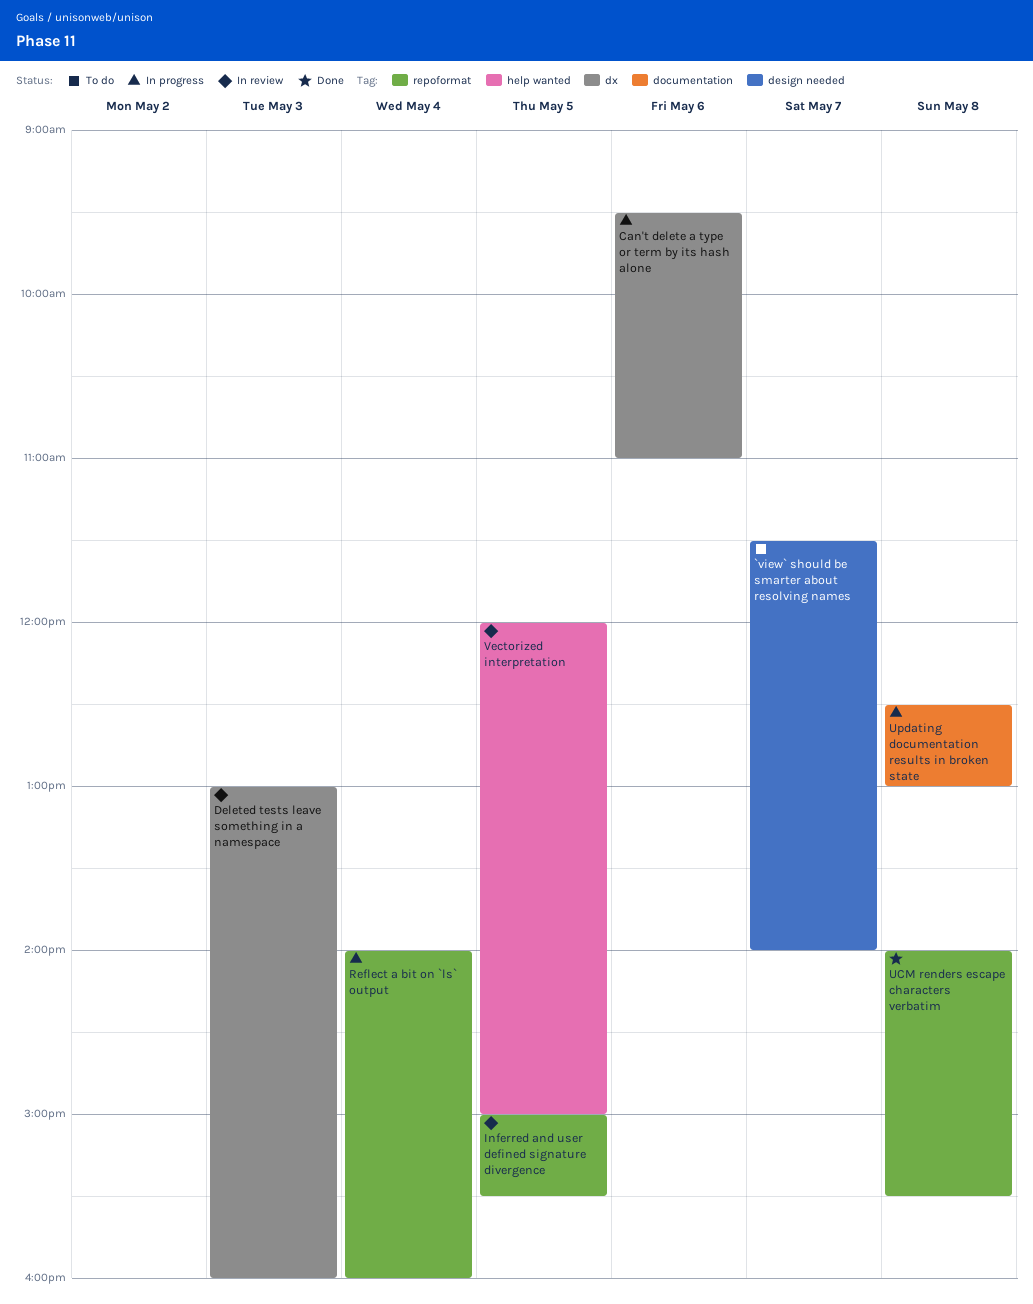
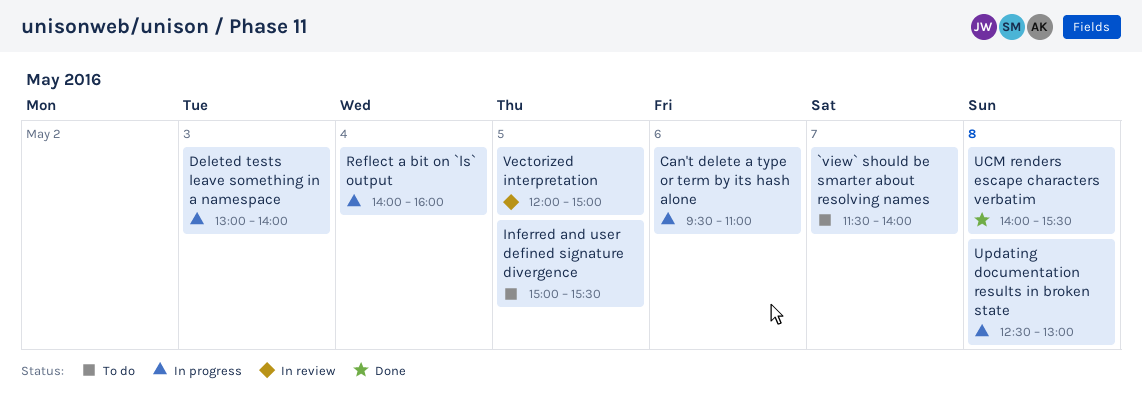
Deleted tests leave something in a namespace, status: In review -> In progress
Deleted tests leave something in a namespace, ends: 16:00 -> 14:00
Inferred and user defined signature divergence, status: In review -> To do

